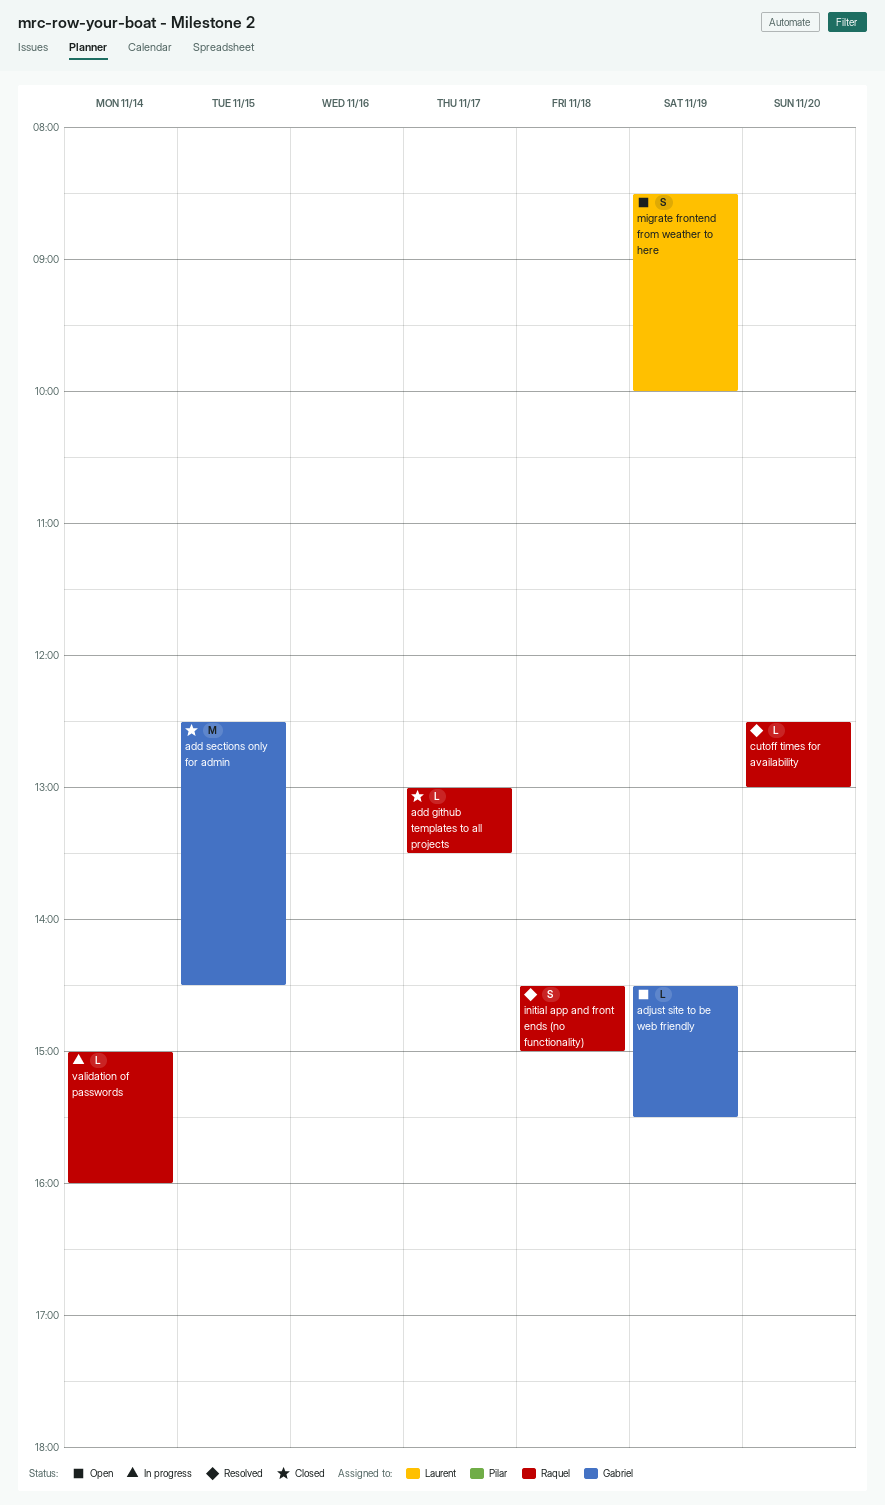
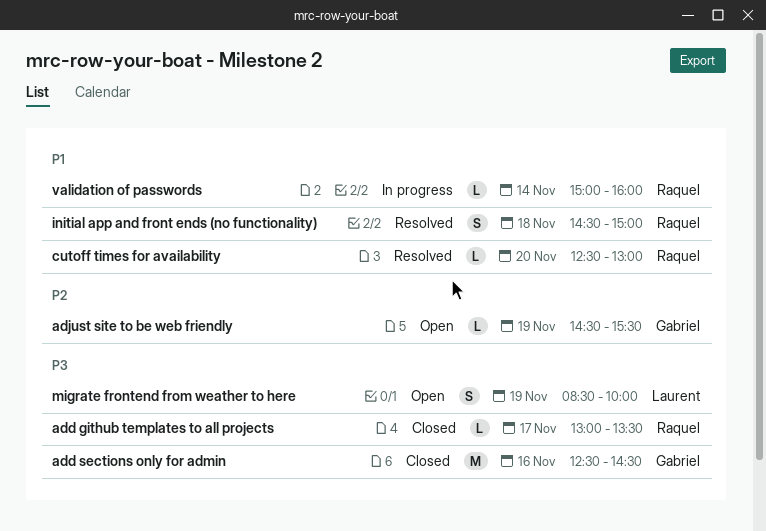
add sections only for admin, day: Nov 15 -> Nov 16

